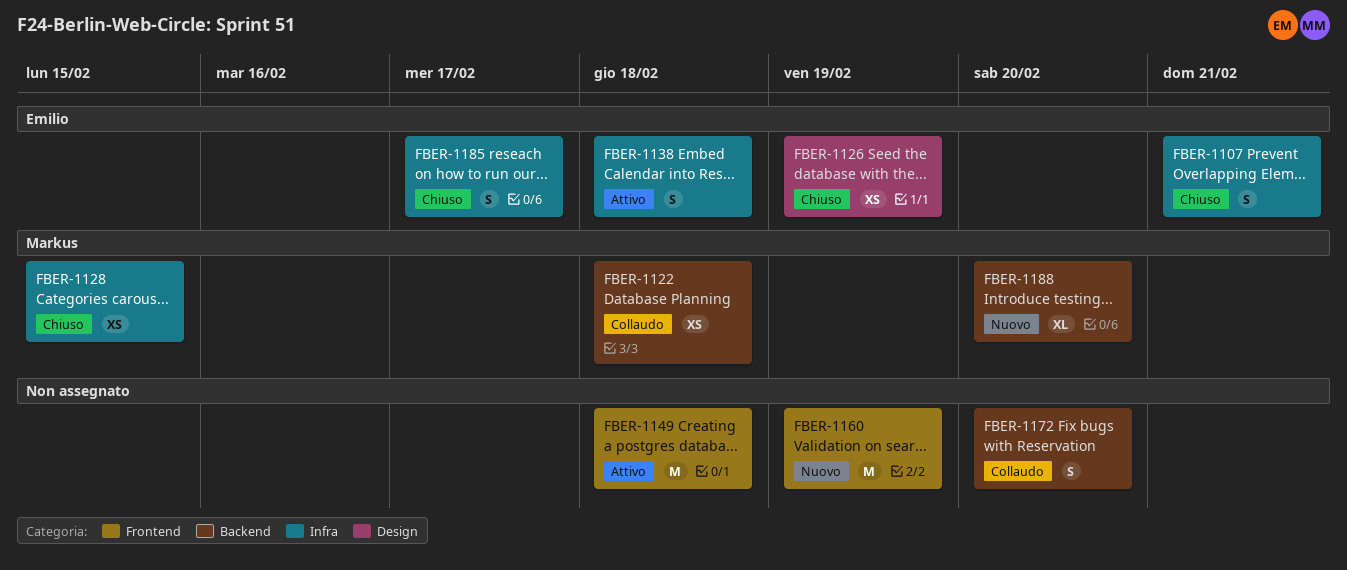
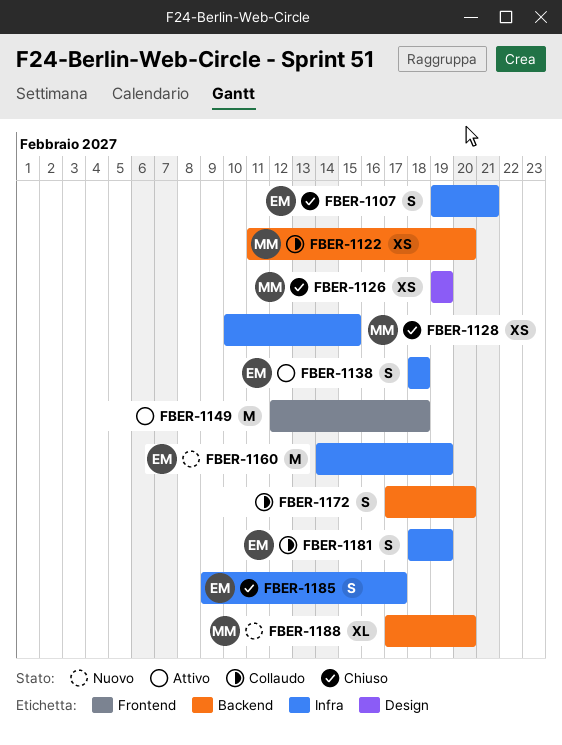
FBER-1122, due: Feb 18 -> Feb 20
FBER-1126, owner: Emilio -> Markus
FBER-1160, owner: none -> Emilio
FBER-1160, label: Frontend -> Infra
FBER-1181: none -> present

